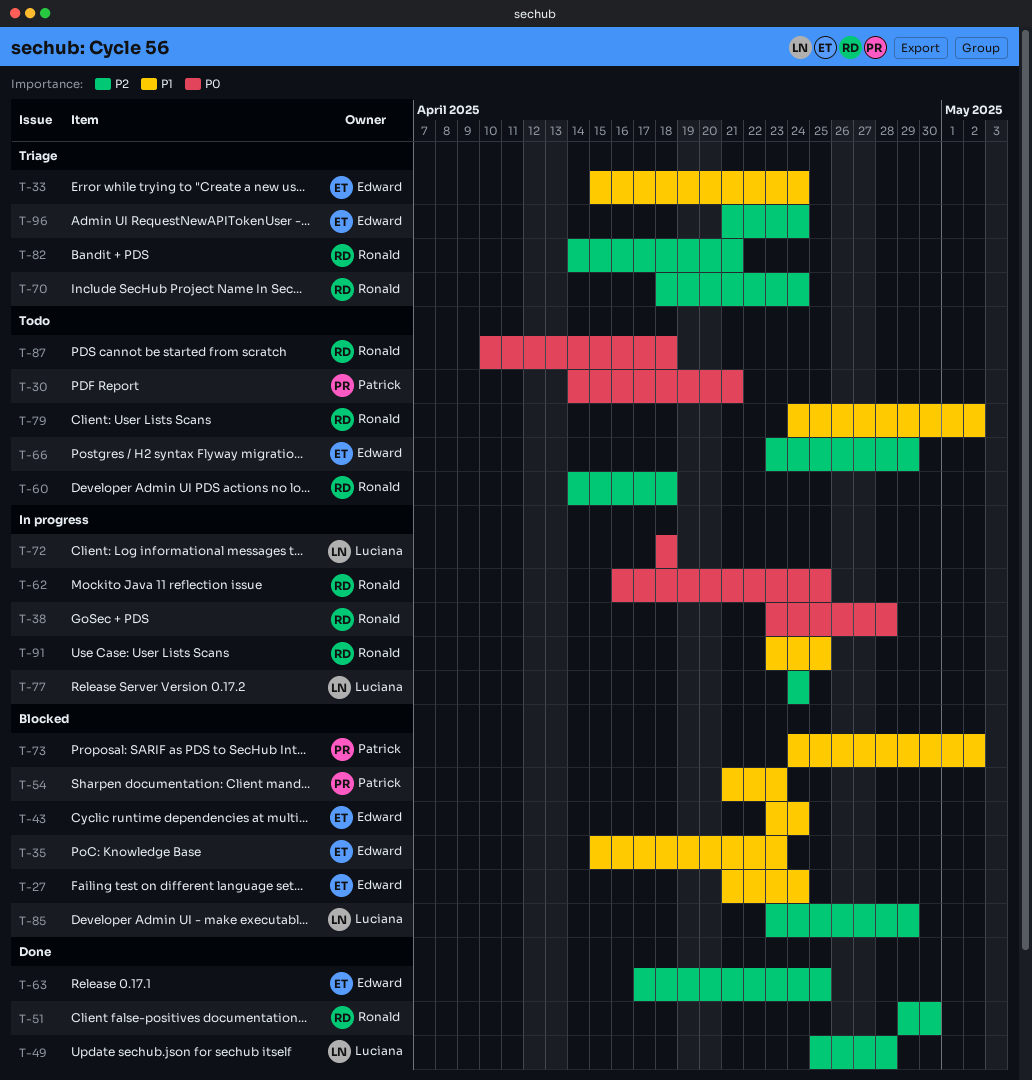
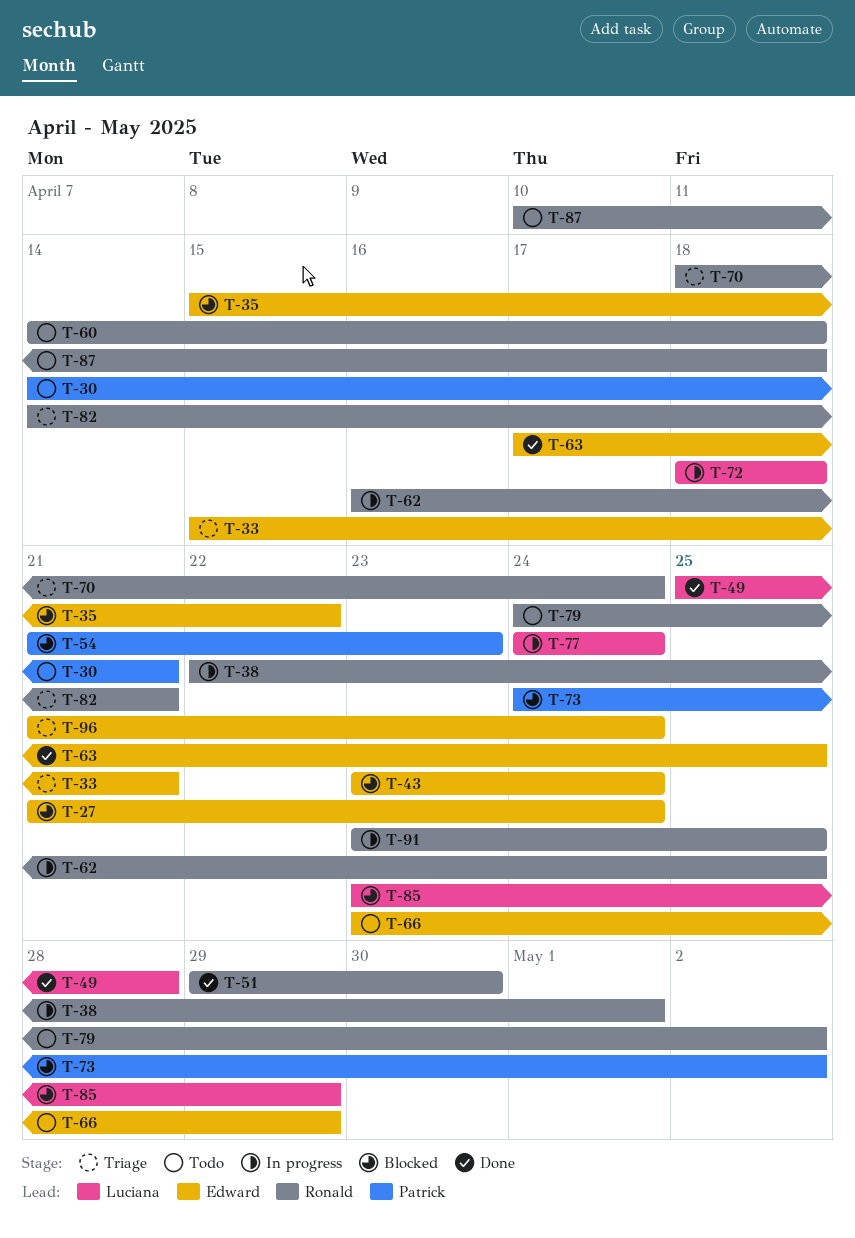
T-33, due: Apr 24 -> Apr 21
T-35, due: Apr 23 -> Apr 22
T-38, start: Apr 23 -> Apr 22
T-38, due: Apr 28 -> May 1

